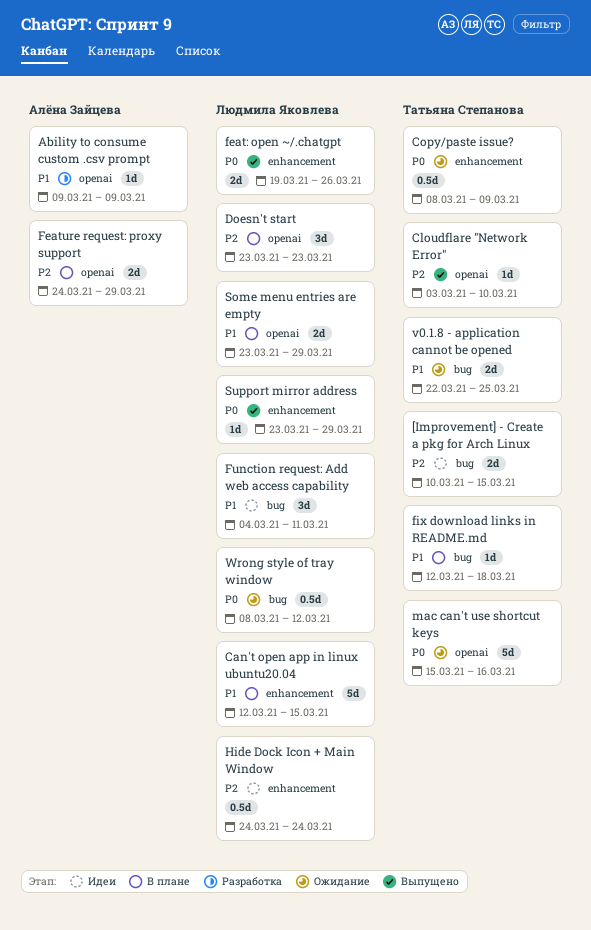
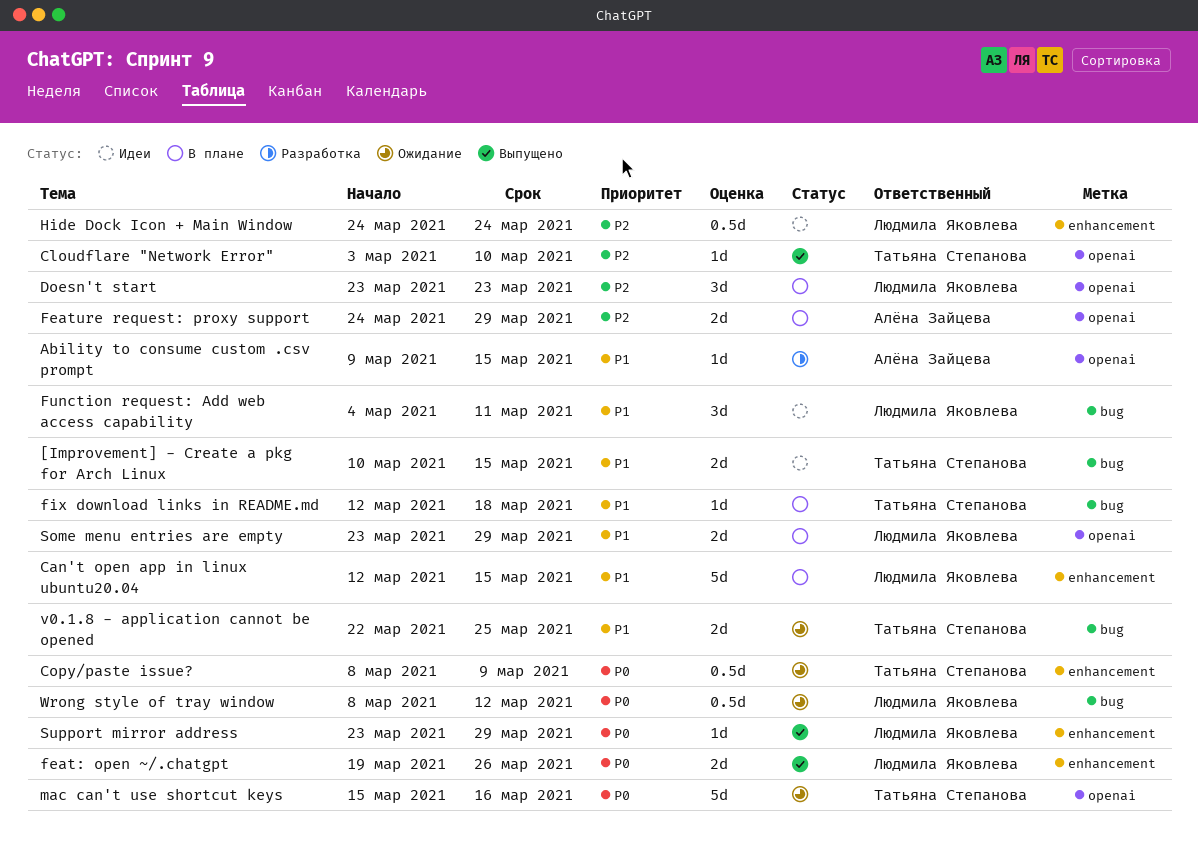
[Improvement] - Create a pkg for Arch Linux, priority: P2 -> P1
Ability to consume custom .csv prompt, due: Mar 9 -> Mar 15

